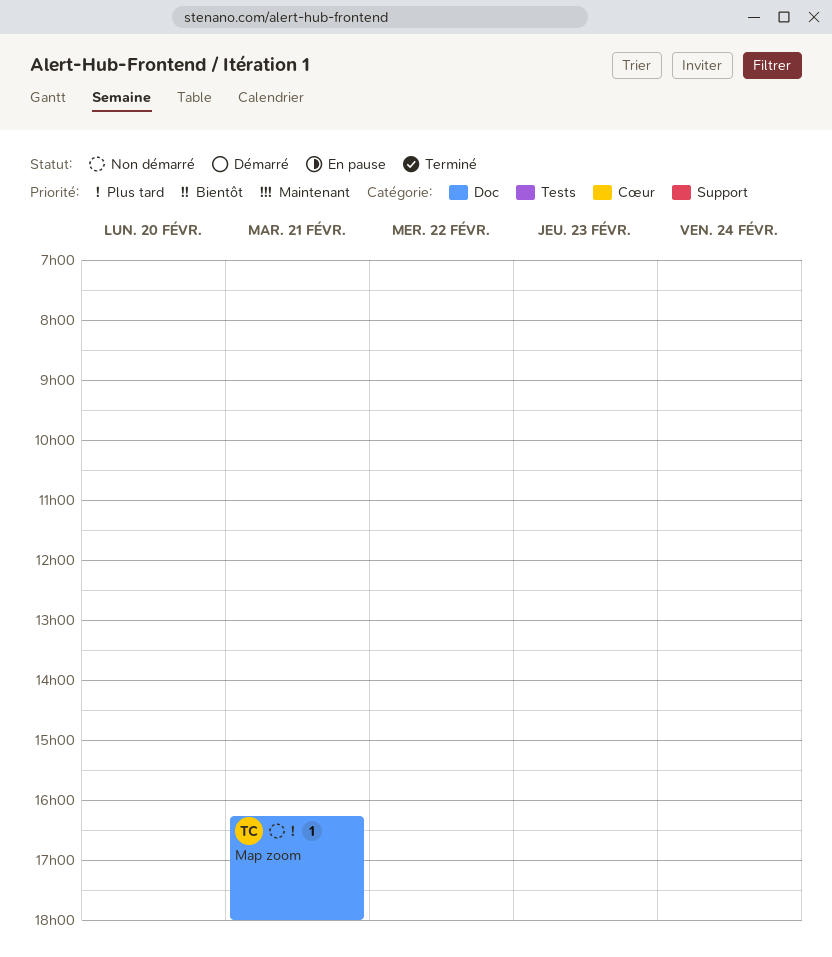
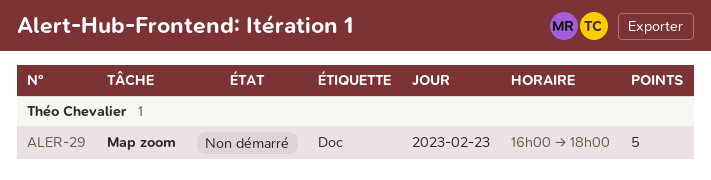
Map zoom, estimate: 1 -> 5
Map zoom, day: Feb 21 -> Feb 23
Map zoom, begins: 16:15 -> 16:00

